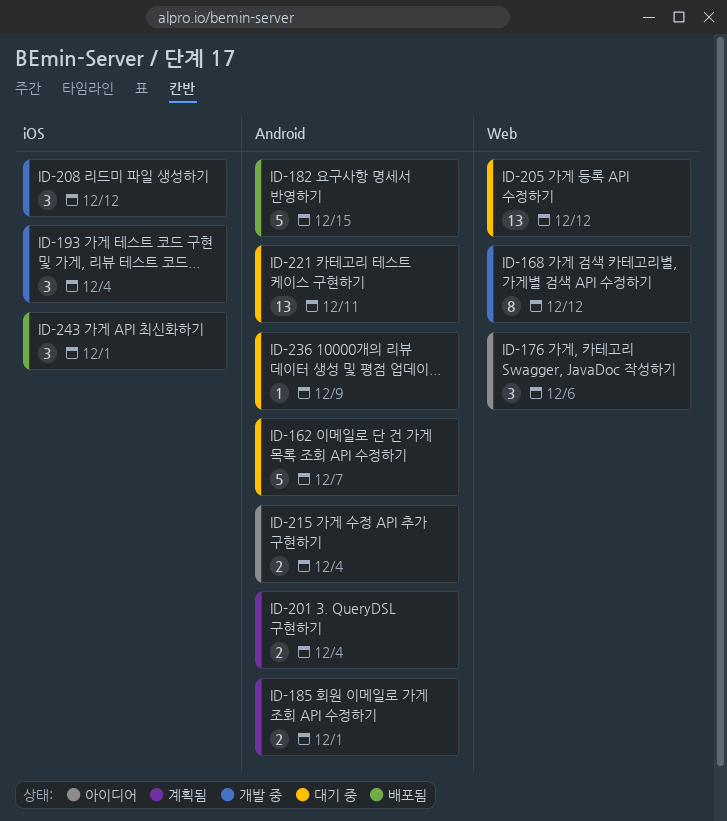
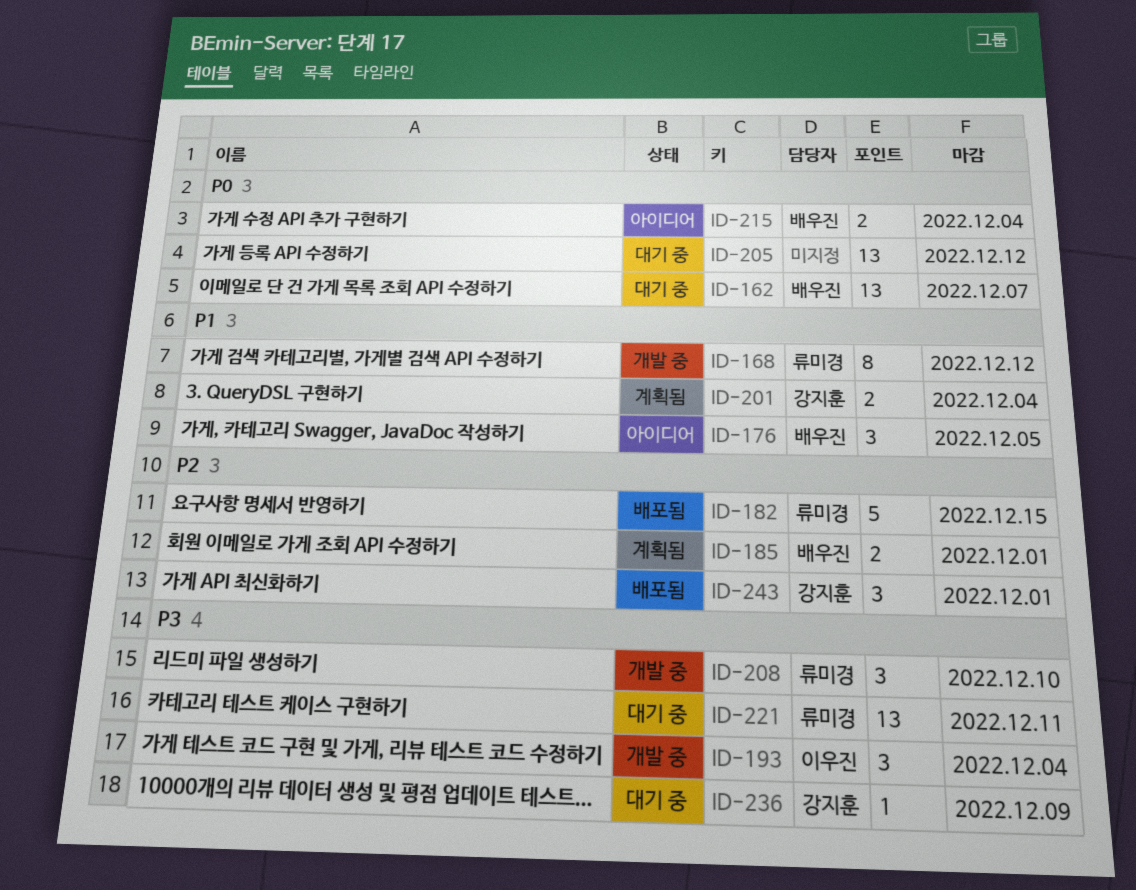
ID-162, estimate: 5 -> 13
ID-176, due: Dec 6 -> Dec 5
ID-208, due: Dec 12 -> Dec 10

